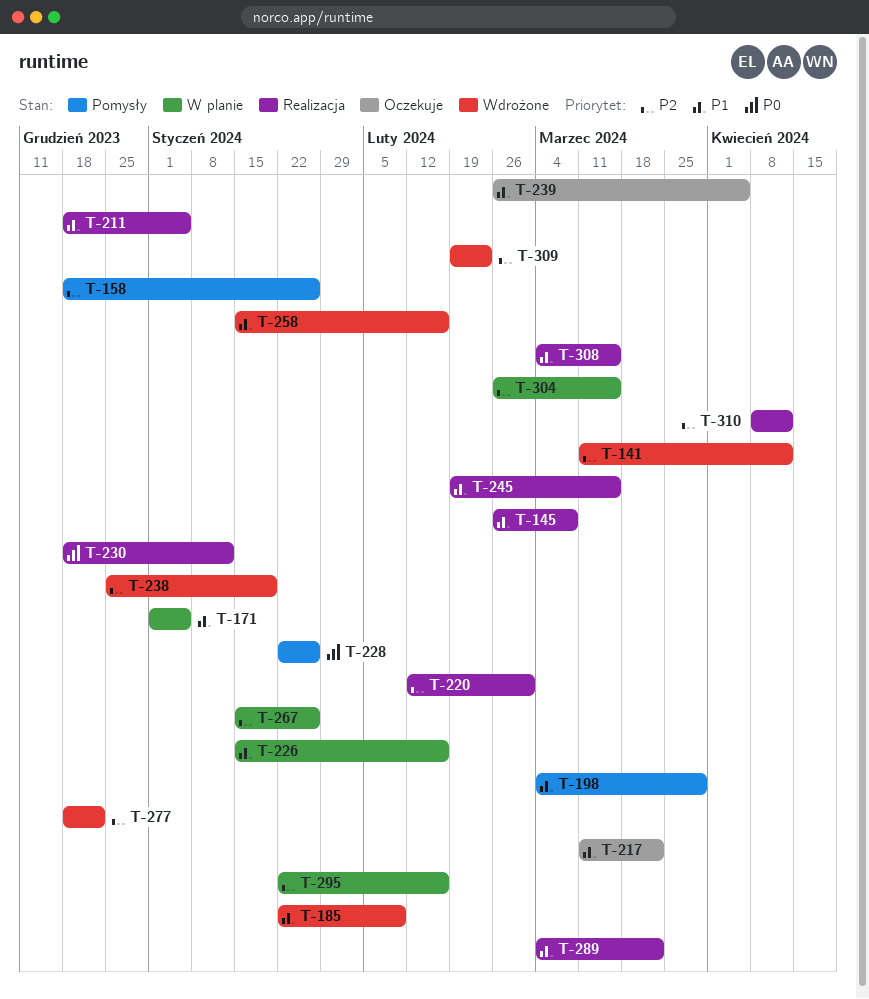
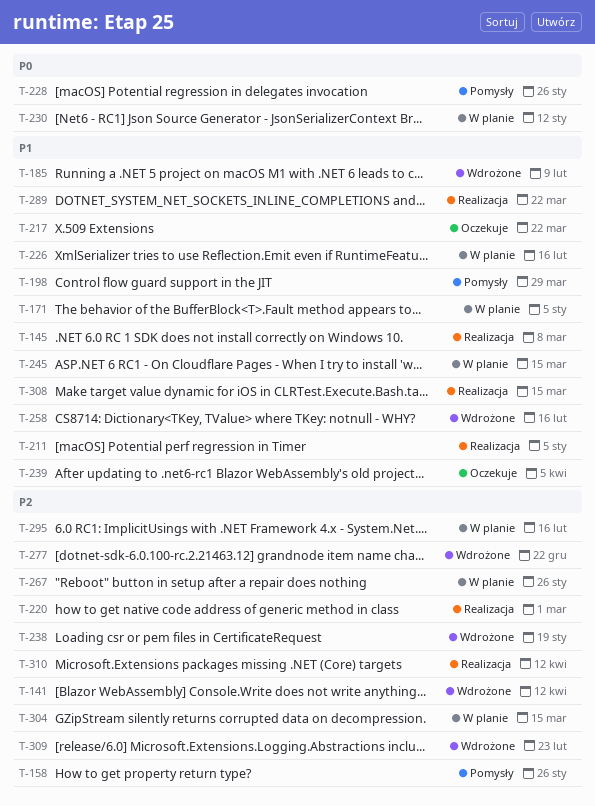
T-230, status: Realizacja -> W planie
T-245, status: Realizacja -> W planie

